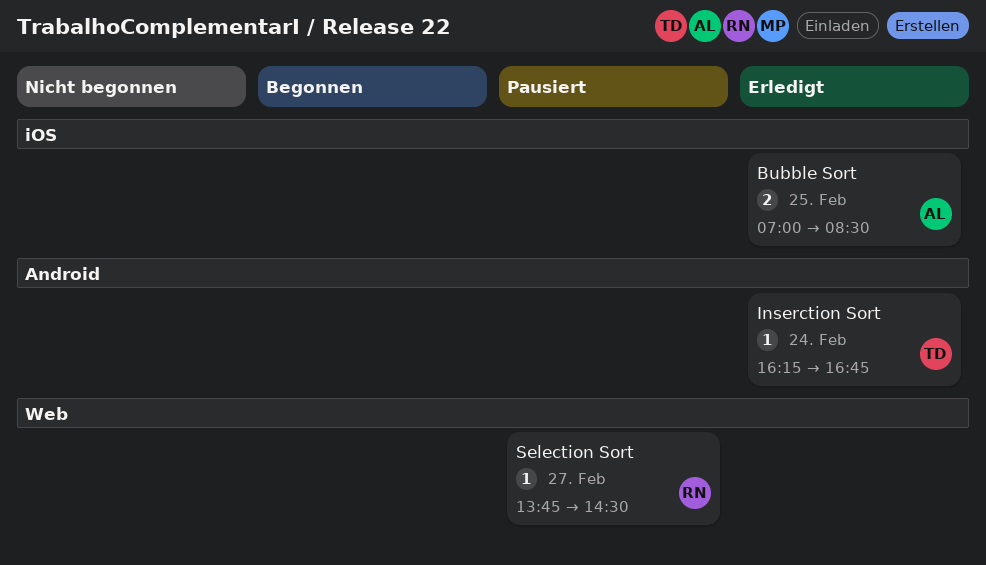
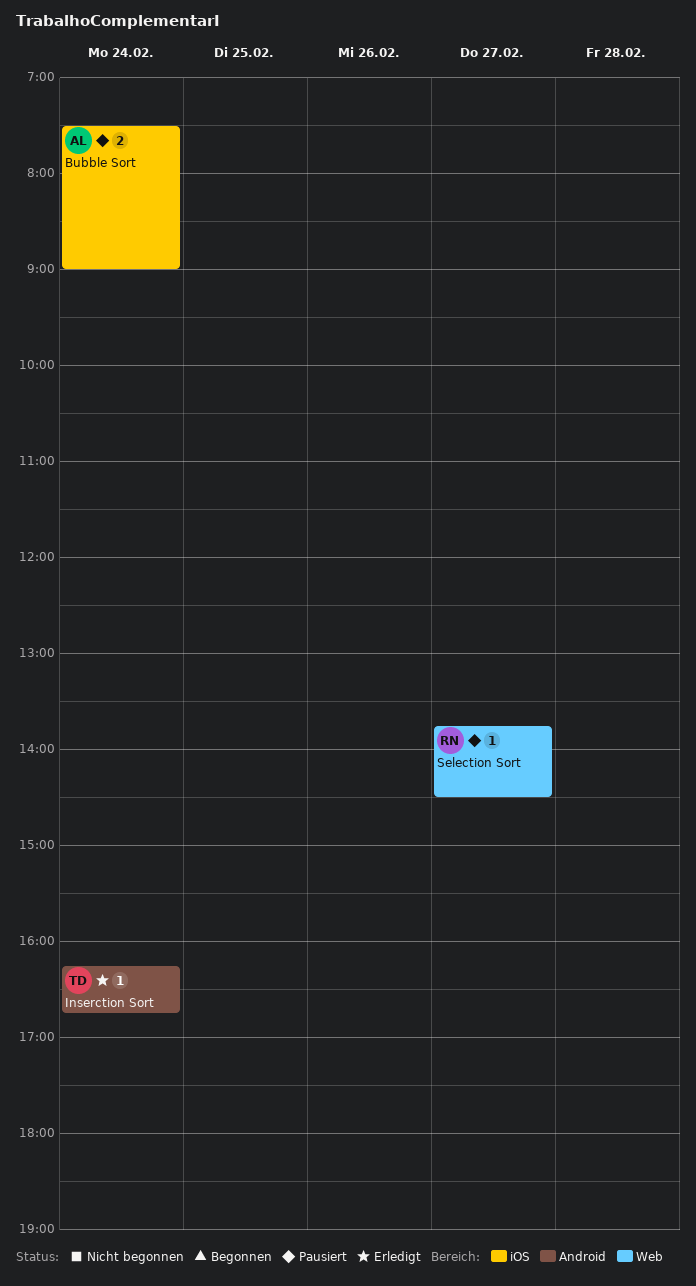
Bubble Sort, status: Erledigt -> Pausiert
Bubble Sort, day: Feb 25 -> Feb 24
Bubble Sort, begins: 07:00 -> 07:30
Bubble Sort, ends: 08:30 -> 09:00

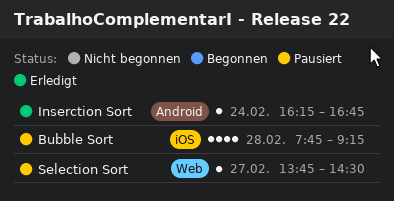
Bubble Sort, estimate: 2 -> 4
Bubble Sort, day: Feb 24 -> Feb 28
Bubble Sort, begins: 07:30 -> 07:45
Bubble Sort, ends: 09:00 -> 09:15

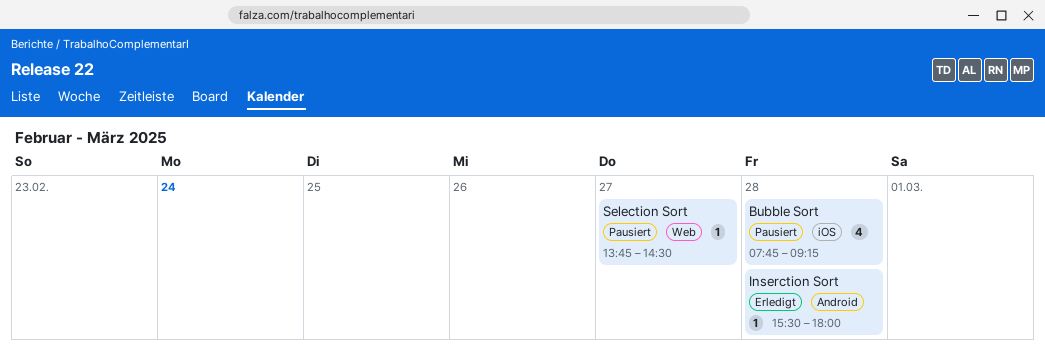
Inserction Sort, day: Feb 24 -> Feb 28
Inserction Sort, begins: 16:15 -> 15:30
Inserction Sort, ends: 16:45 -> 18:00

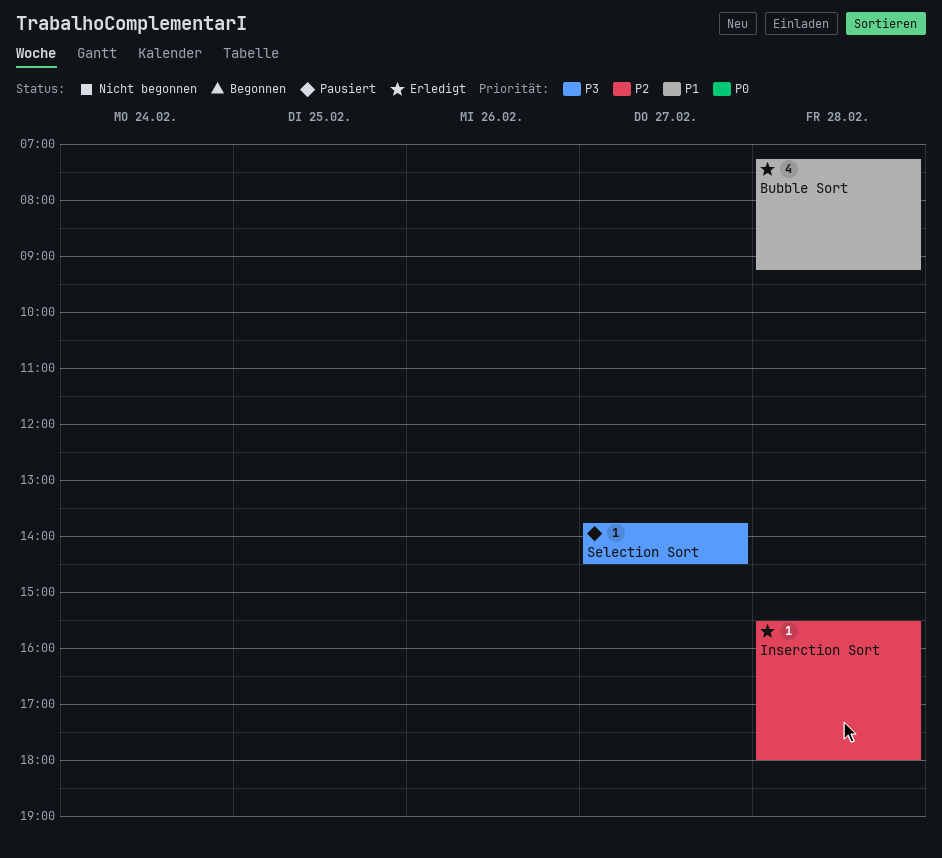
Bubble Sort, status: Pausiert -> Erledigt
Bubble Sort, begins: 07:45 -> 07:15

